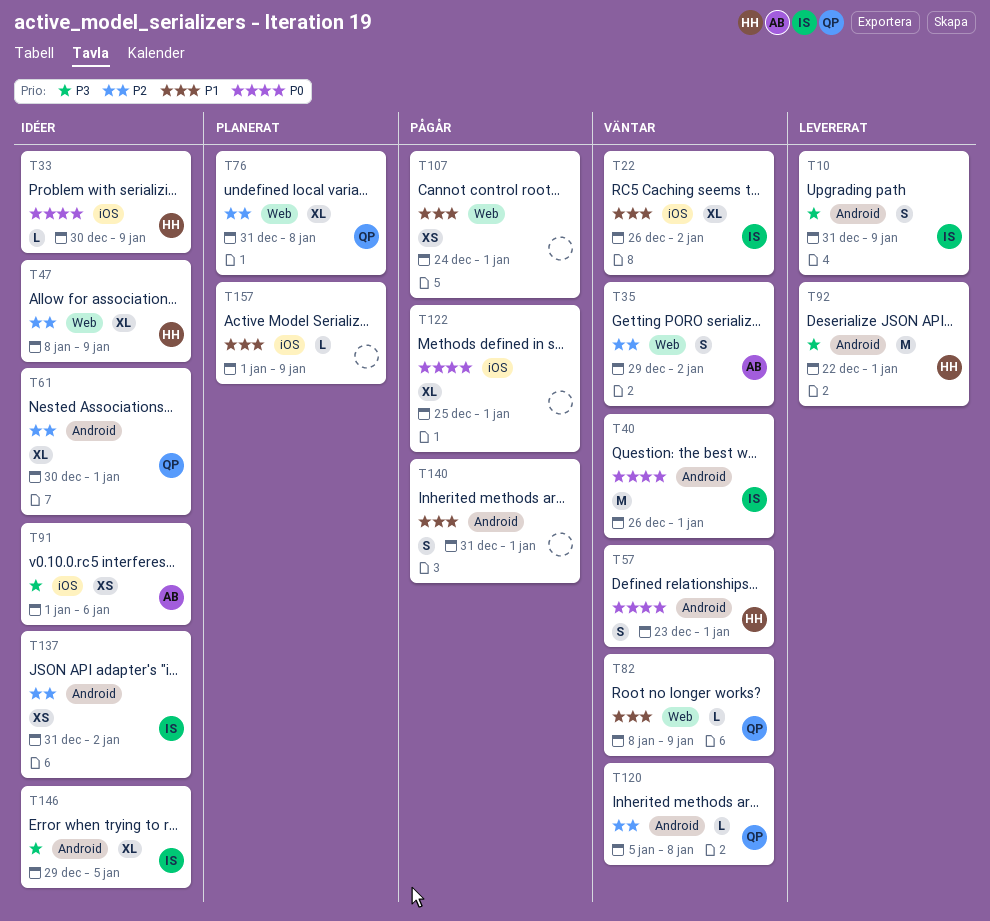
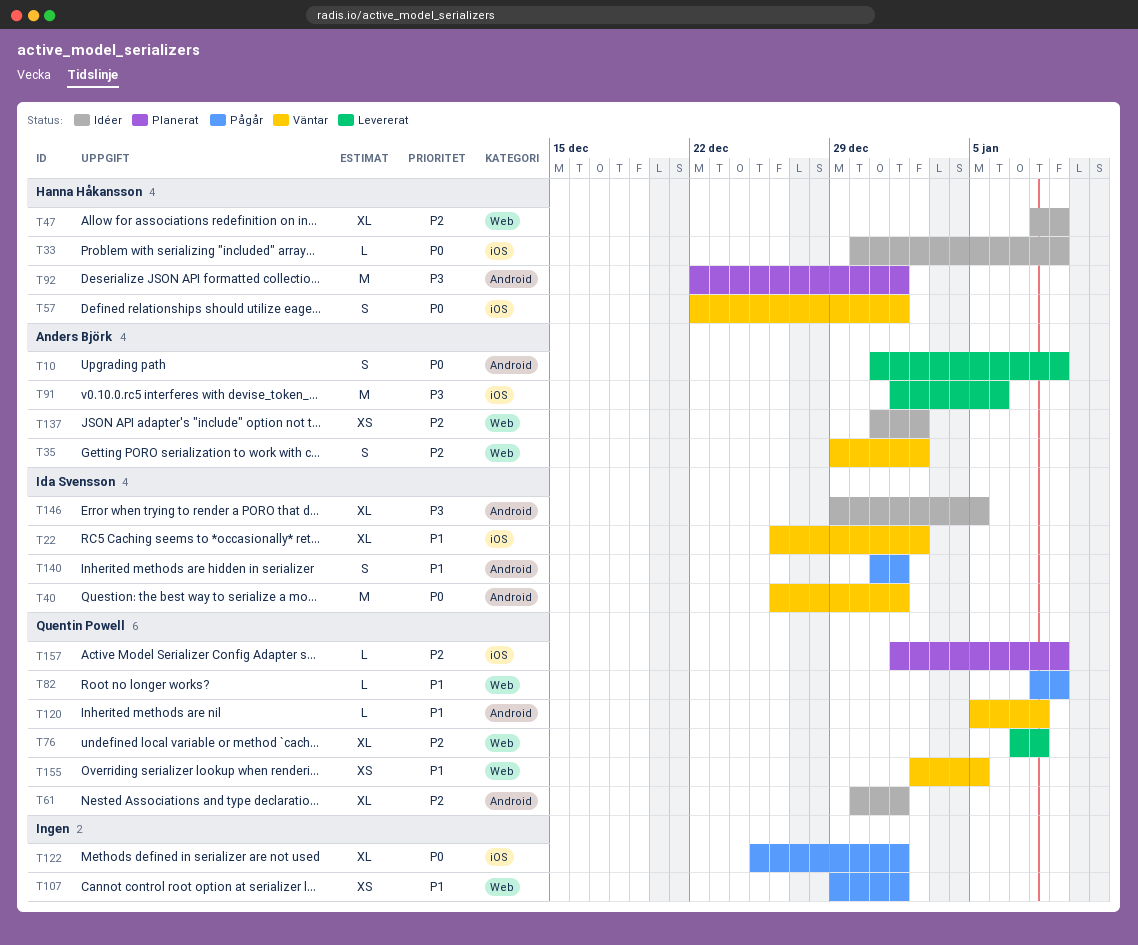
T10, owner: Ida Svensson -> Anders Björk
T10, priority: P3 -> P0
T57, label: Android -> iOS
T57, start: Dec 23 -> Dec 22
T76, status: Planerat -> Levererat
T76, start: Dec 31 -> Jan 7
T82, status: Väntar -> Pågår
T91, status: Idéer -> Levererat
T91, estimate: XS -> M
T92, status: Levererat -> Planerat
T107, start: Dec 24 -> Dec 29
T120, priority: P2 -> P1
T137, owner: Ida Svensson -> Anders Björk
T137, label: Android -> Web
T140, owner: none -> Ida Svensson
T155: none -> present
T157, owner: none -> Quentin Powell
T157, priority: P1 -> P2

